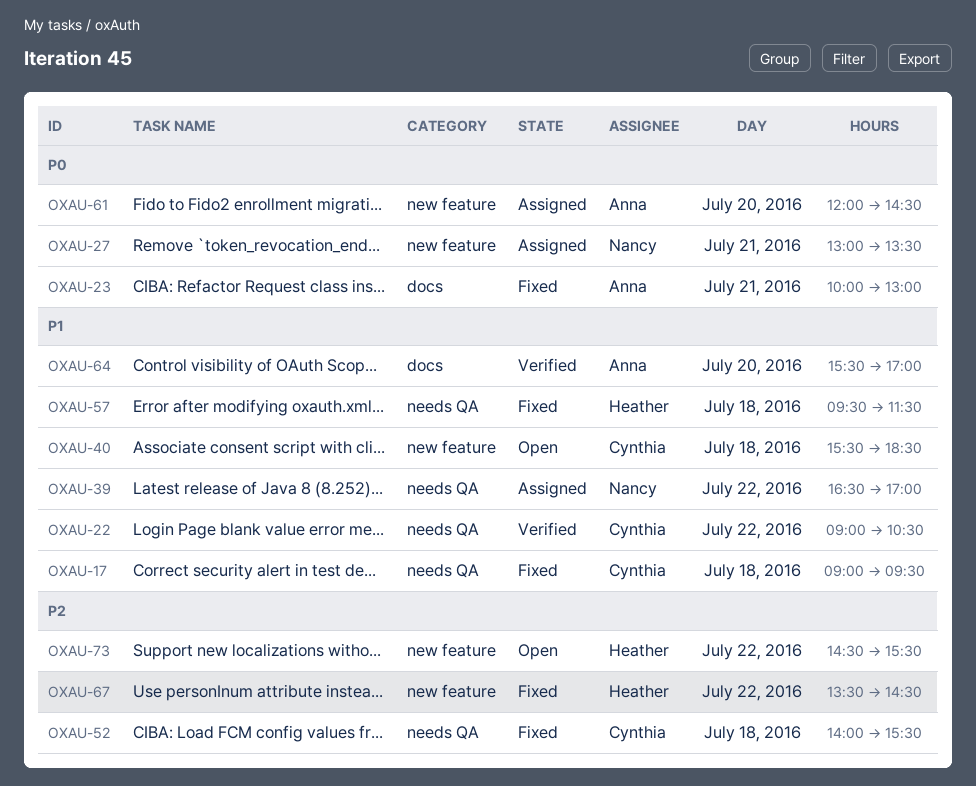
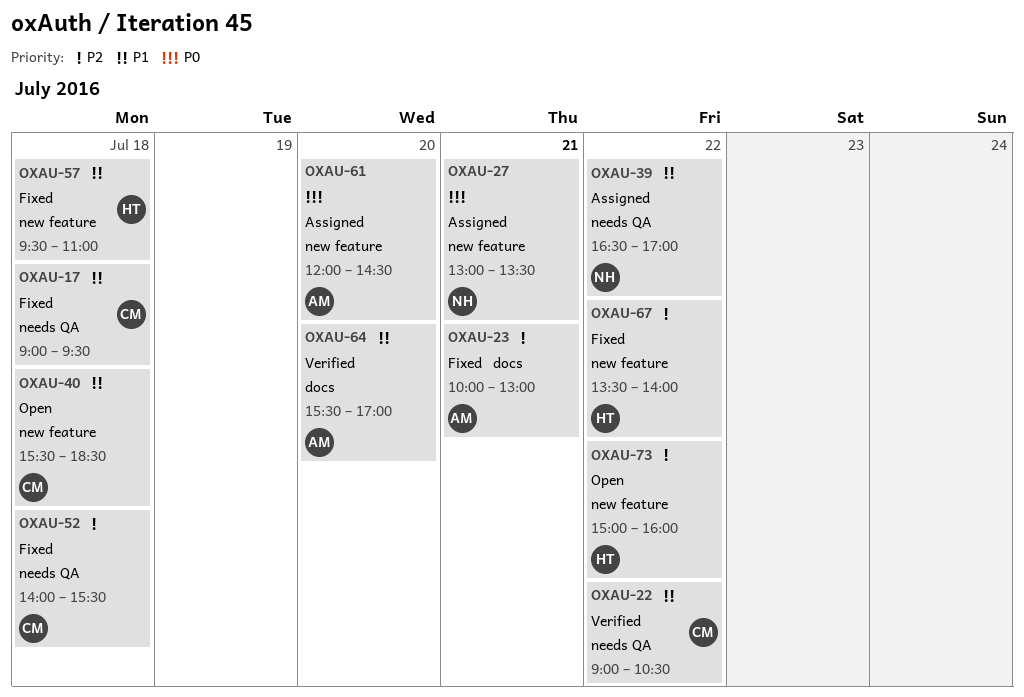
OXAU-23, priority: P0 -> P2
OXAU-57, label: needs QA -> new feature
OXAU-57, ends: 11:30 -> 11:00
OXAU-67, ends: 14:30 -> 14:00
OXAU-73, begins: 14:30 -> 15:00
OXAU-73, ends: 15:30 -> 16:00

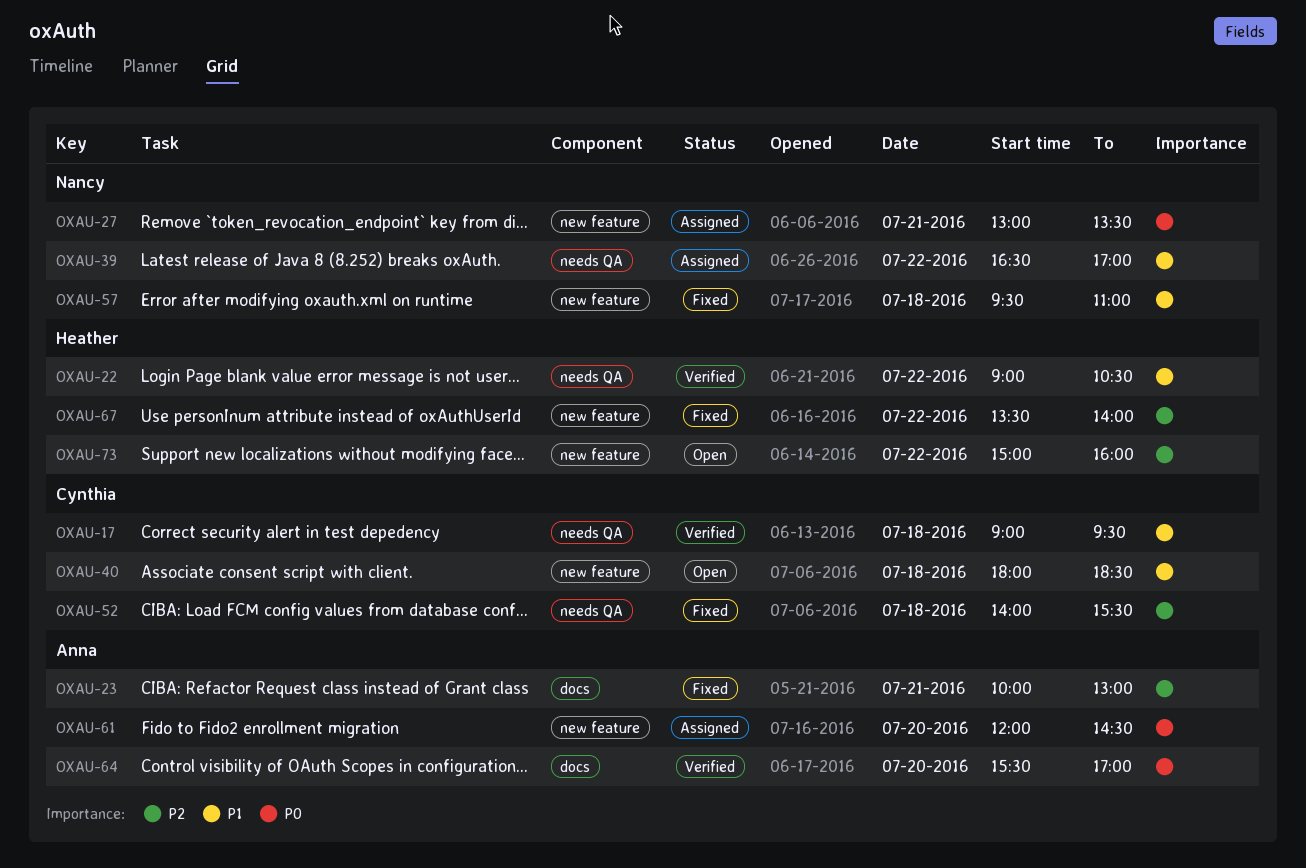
OXAU-17, status: Fixed -> Verified
OXAU-22, owner: Cynthia -> Heather
OXAU-40, begins: 15:30 -> 18:00
OXAU-57, owner: Heather -> Nancy
OXAU-64, priority: P1 -> P0

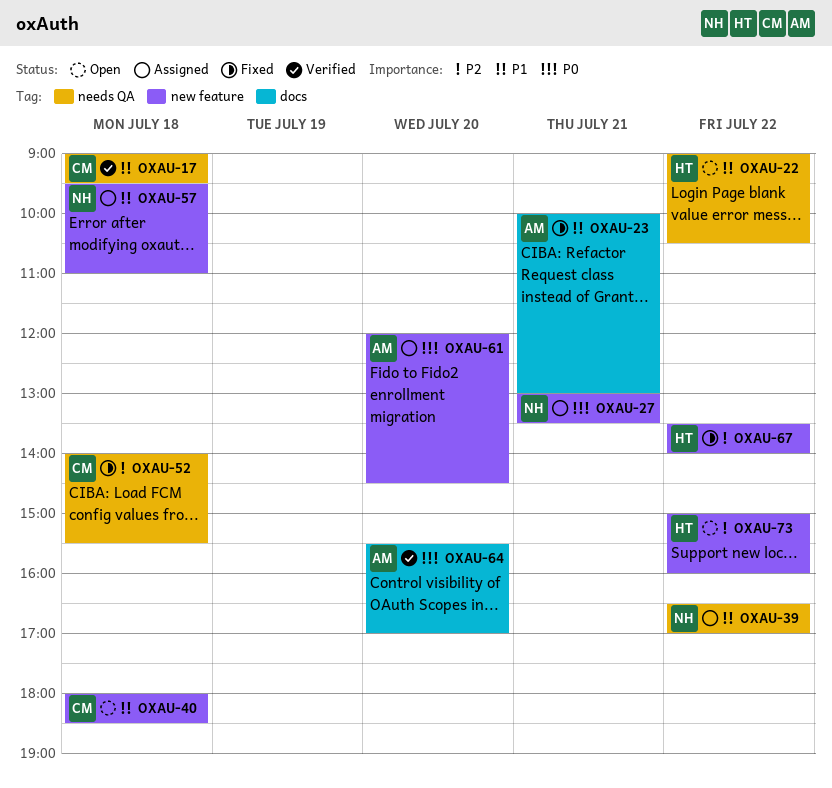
OXAU-22, status: Verified -> Open
OXAU-23, priority: P2 -> P1
OXAU-57, status: Fixed -> Assigned

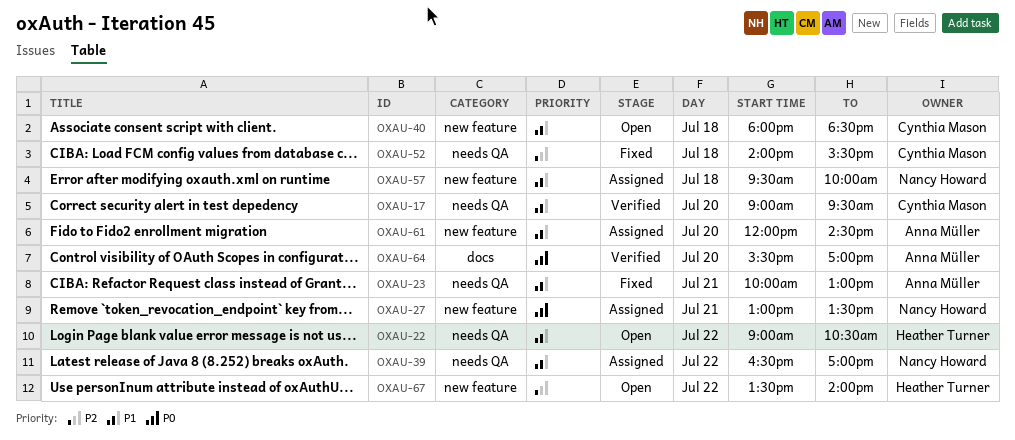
OXAU-17, day: Jul 18 -> Jul 20
OXAU-23, label: docs -> needs QA
OXAU-57, ends: 11:00 -> 10:00
OXAU-61, priority: P0 -> P1
OXAU-67, status: Fixed -> Open
OXAU-73: present -> none

